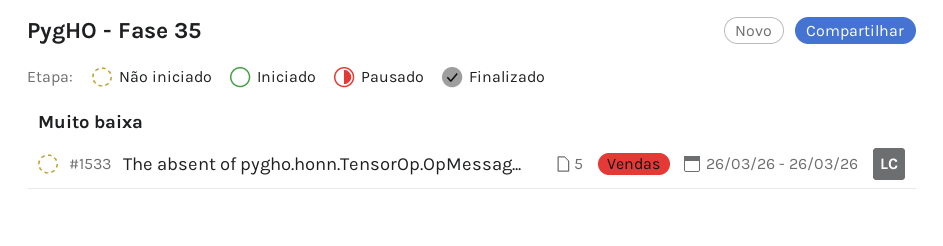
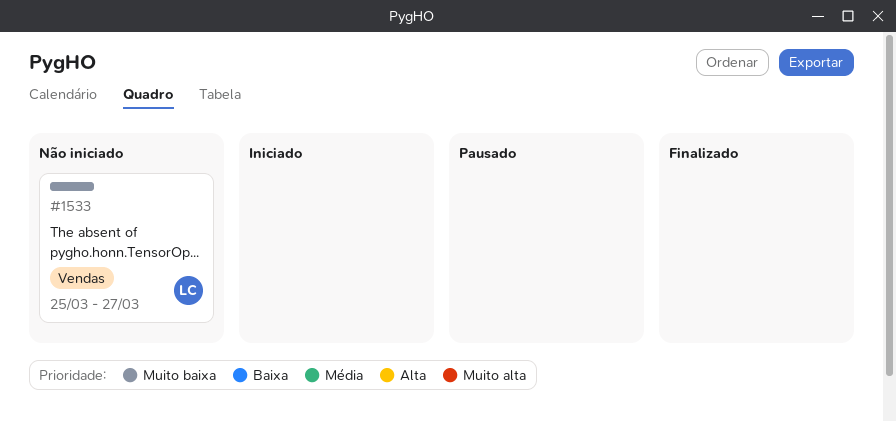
#1533, start: Mar 26 -> Mar 25
#1533, due: Mar 26 -> Mar 27

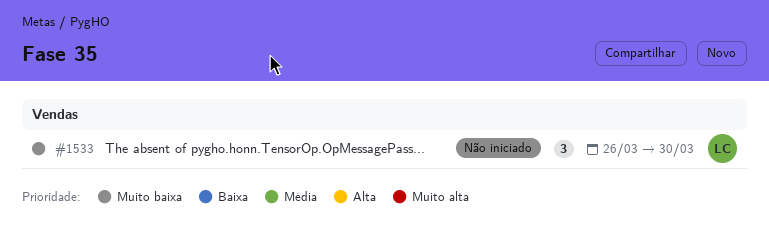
#1533, start: Mar 25 -> Mar 26
#1533, due: Mar 27 -> Mar 30

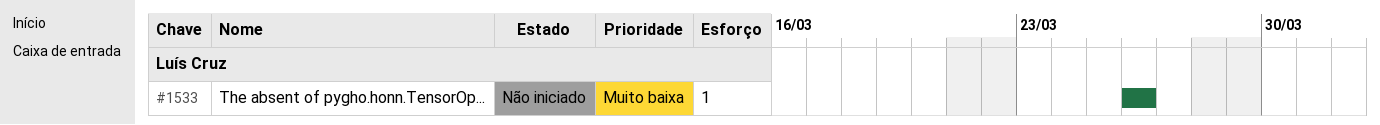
#1533, estimate: 3 -> 1
#1533, due: Mar 30 -> Mar 26

